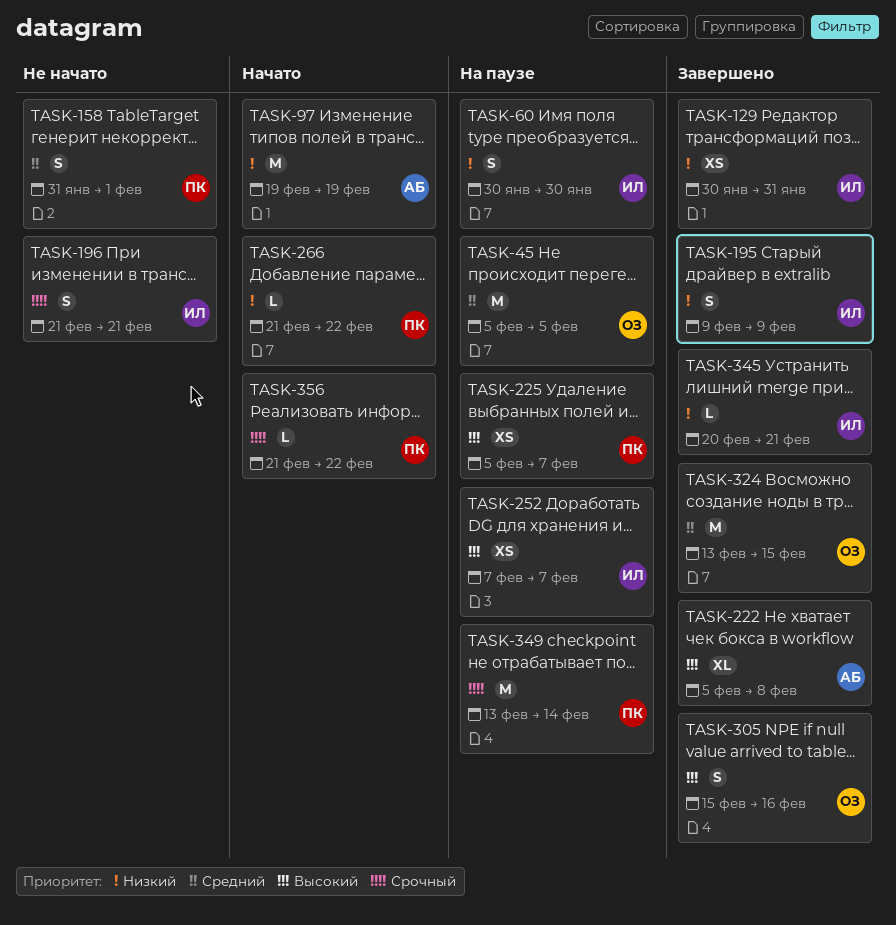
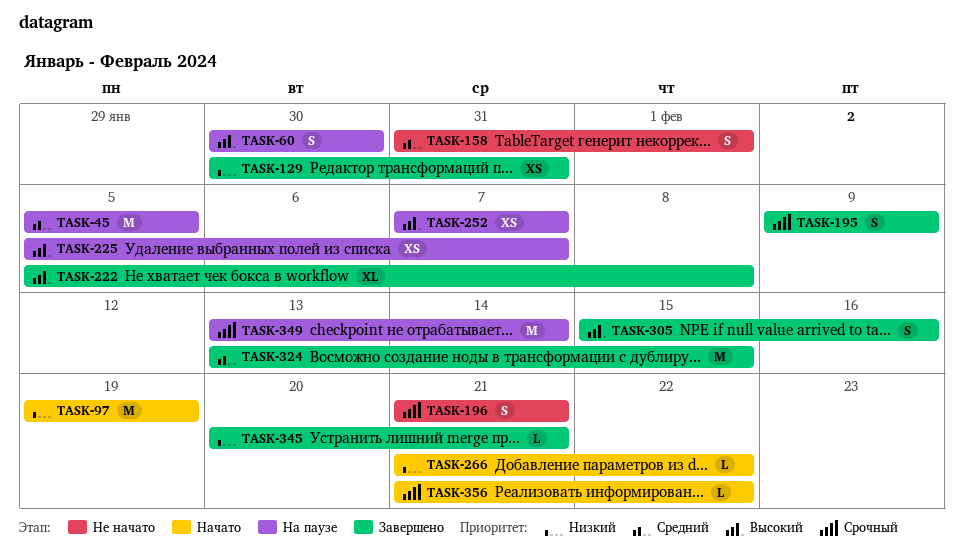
TASK-60, priority: Низкий -> Высокий
TASK-195, priority: Низкий -> Срочный

